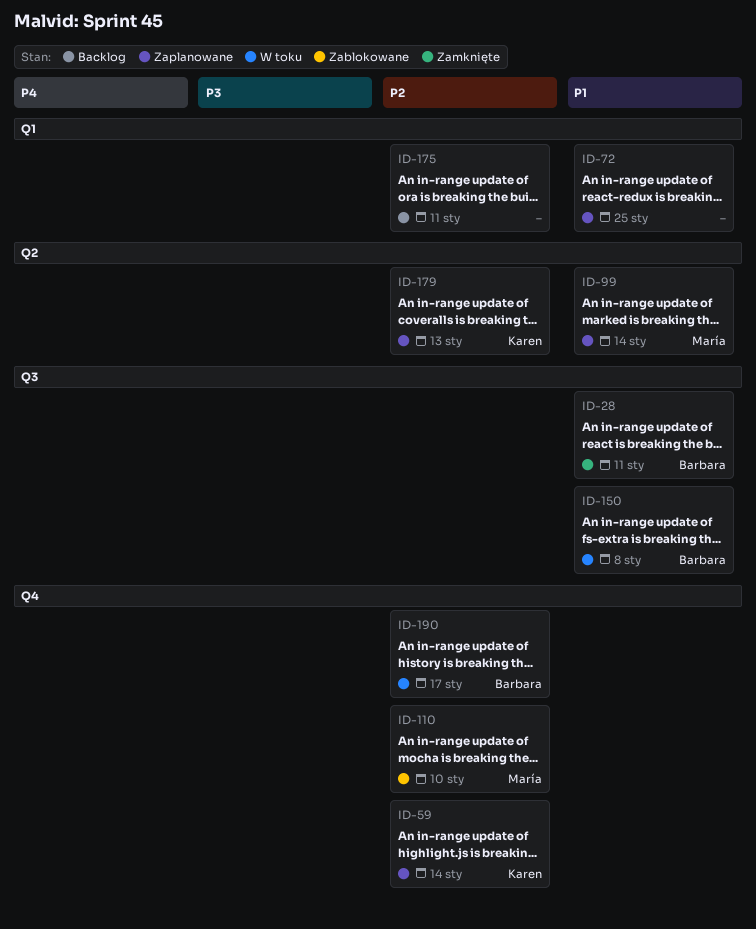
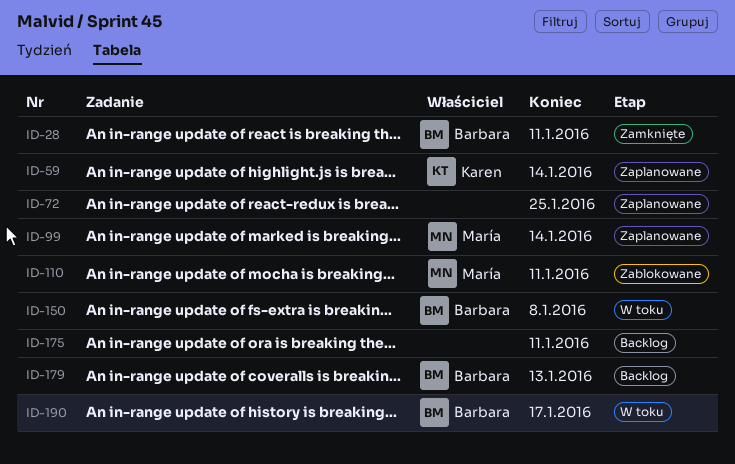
ID-110, due: Jan 10 -> Jan 11
ID-179, status: Zaplanowane -> Backlog
ID-179, owner: Karen -> Barbara

